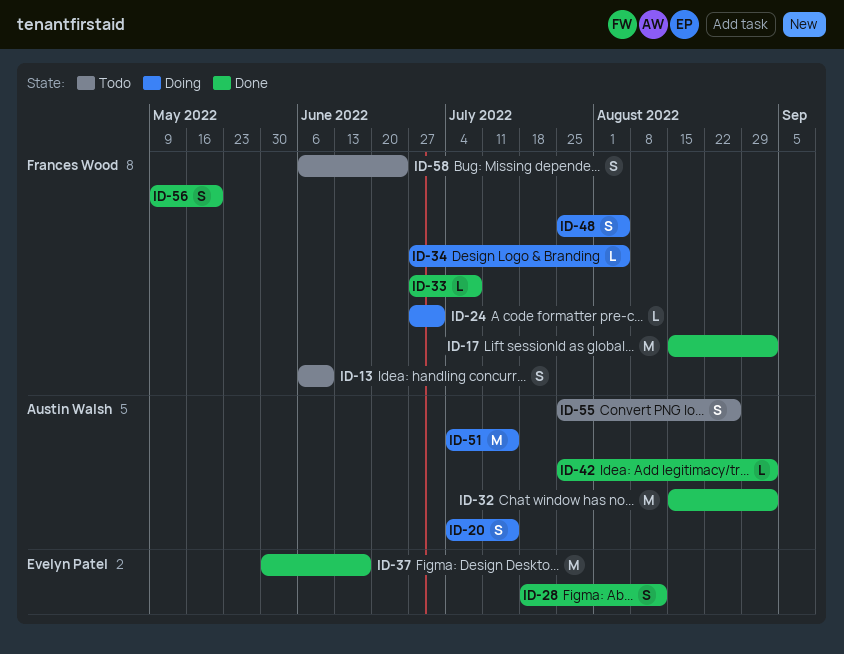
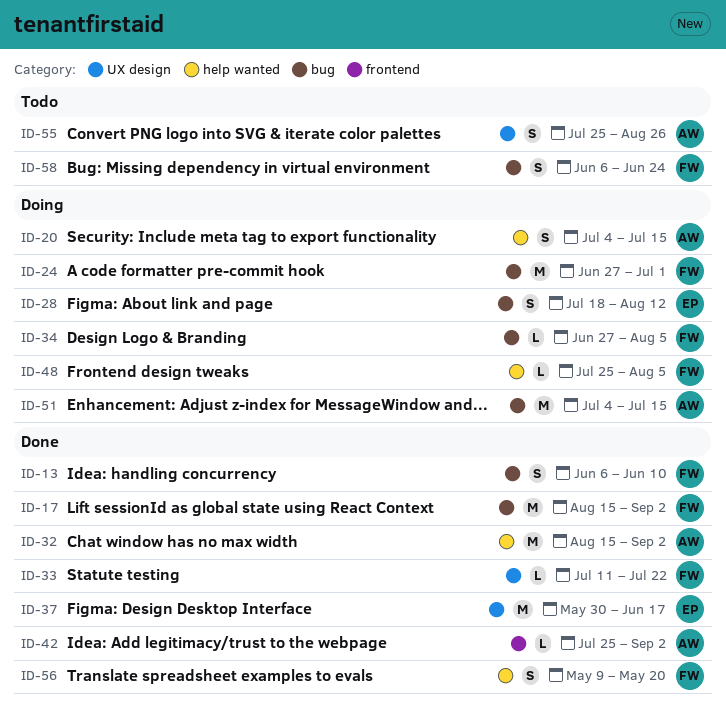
ID-13, status: Todo -> Done
ID-24, estimate: L -> M
ID-28, status: Done -> Doing
ID-33, start: Jun 27 -> Jul 11
ID-33, due: Jul 8 -> Jul 22
ID-48, estimate: S -> L

